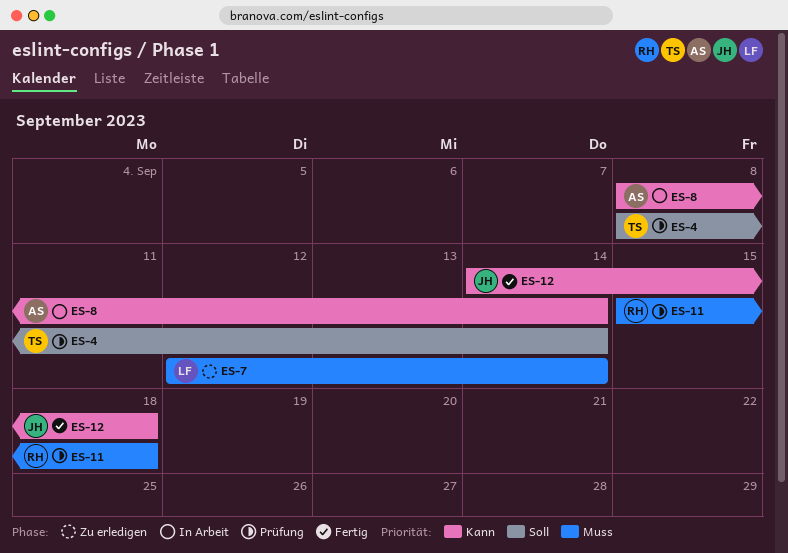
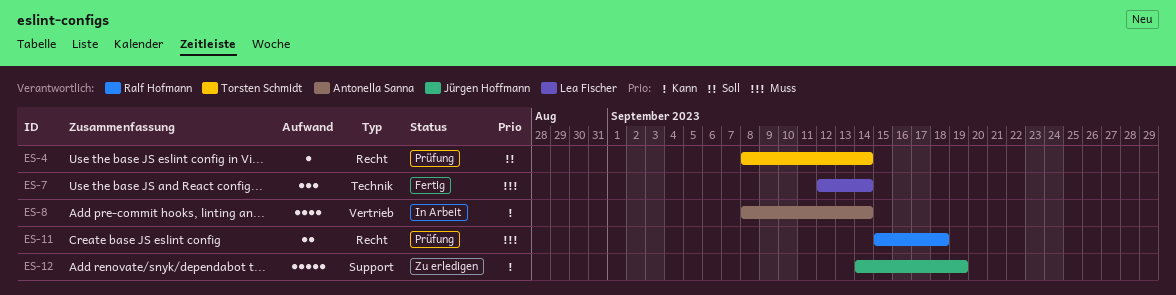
ES-7, status: Zu erledigen -> Fertig
ES-12, status: Fertig -> Zu erledigen
ES-12, due: Sep 18 -> Sep 19

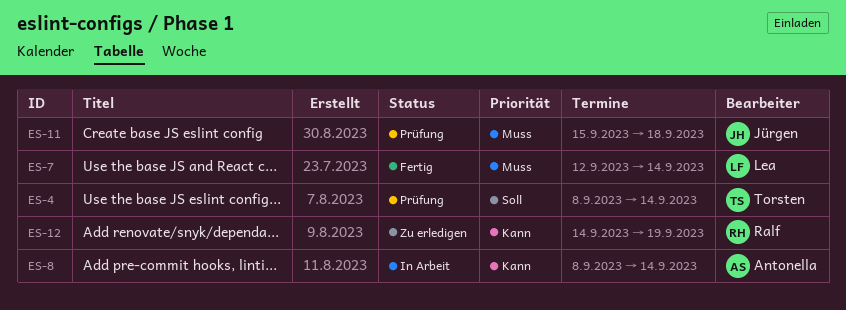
ES-11, owner: Ralf Hofmann -> Jürgen Hoffmann
ES-12, owner: Jürgen Hoffmann -> Ralf Hofmann

